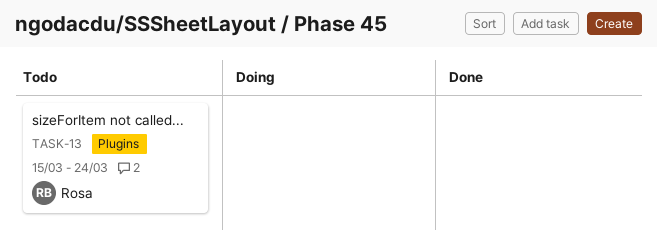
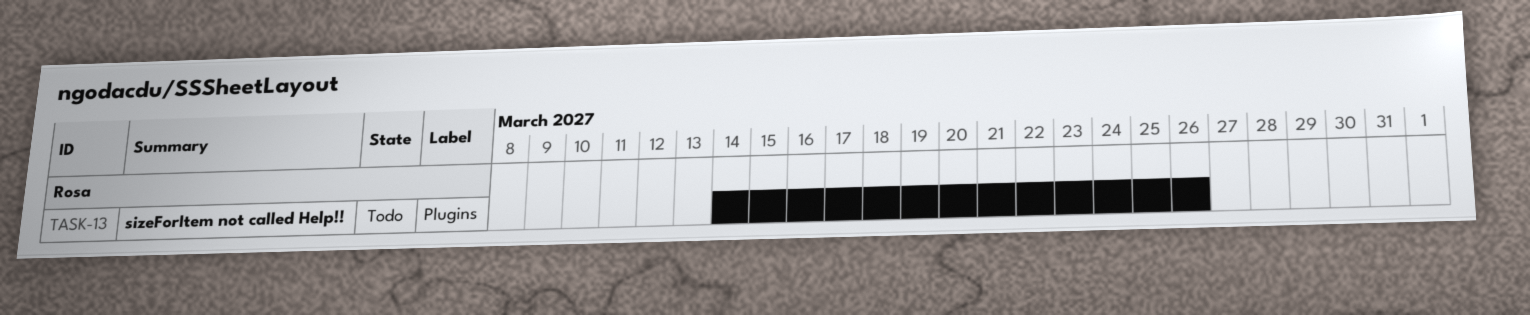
TASK-13, start: Mar 15 -> Mar 14
TASK-13, due: Mar 24 -> Mar 26

